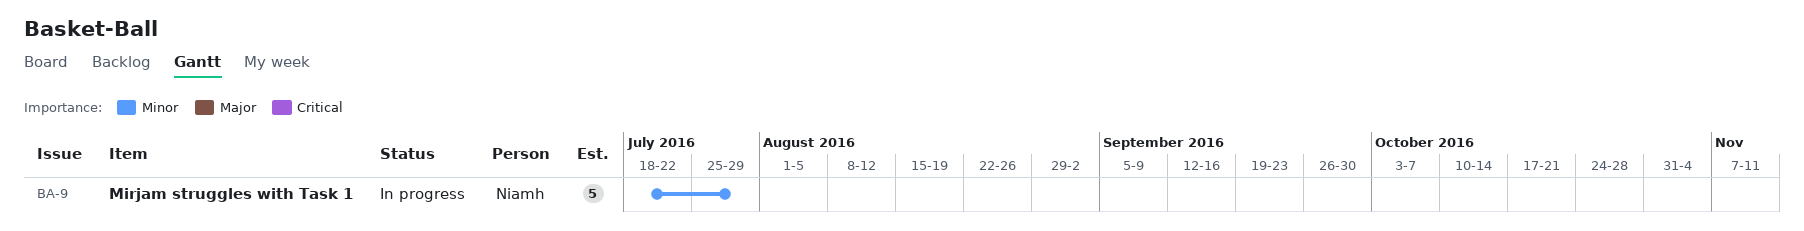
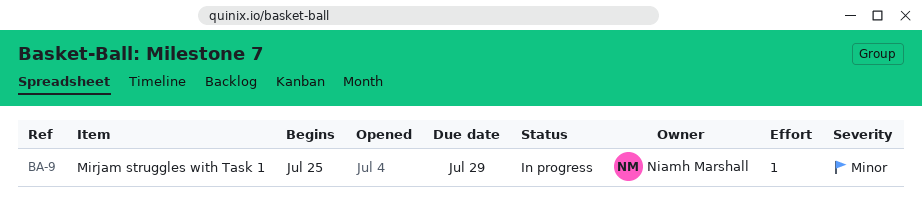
BA-9, estimate: 5 -> 1
BA-9, start: Jul 18 -> Jul 25

